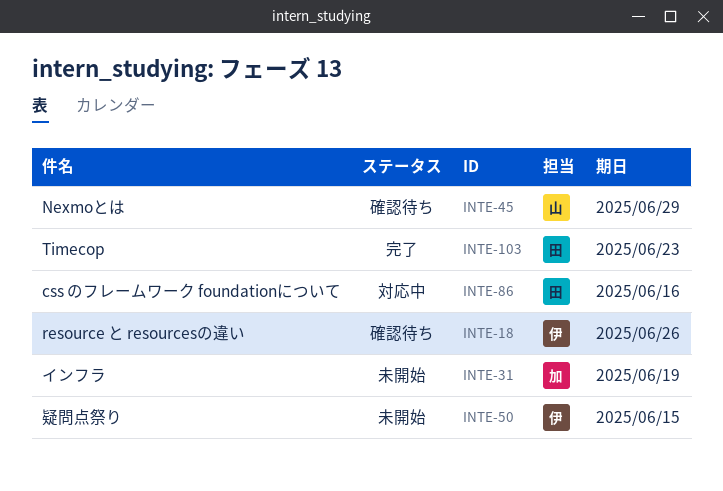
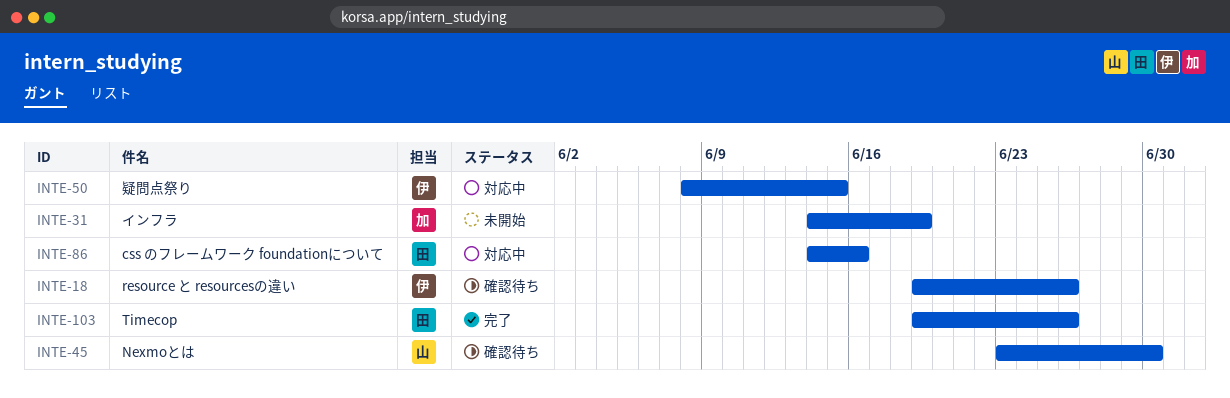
INTE-45, due: Jun 29 -> Jun 30
INTE-50, status: 未開始 -> 対応中
INTE-103, due: Jun 23 -> Jun 26

